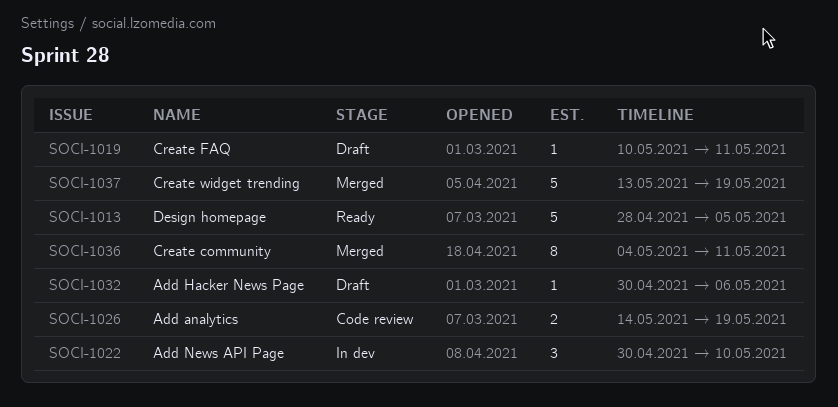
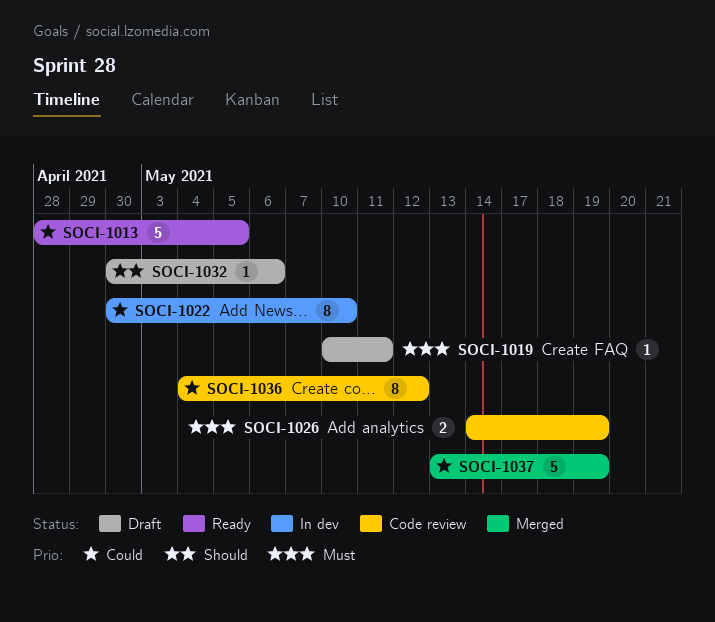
SOCI-1022, estimate: 3 -> 8
SOCI-1036, status: Merged -> Code review
SOCI-1036, due: May 11 -> May 12

